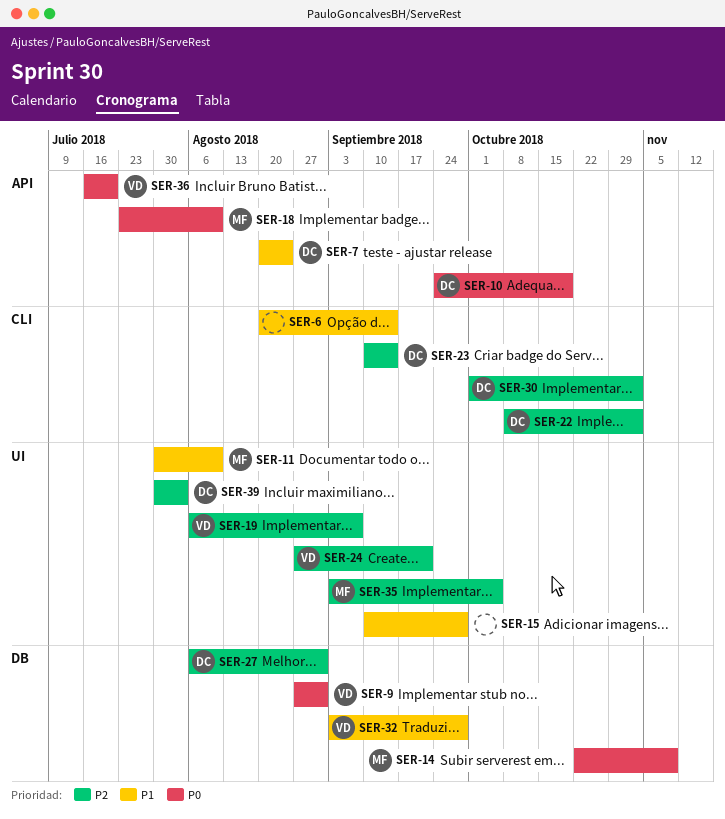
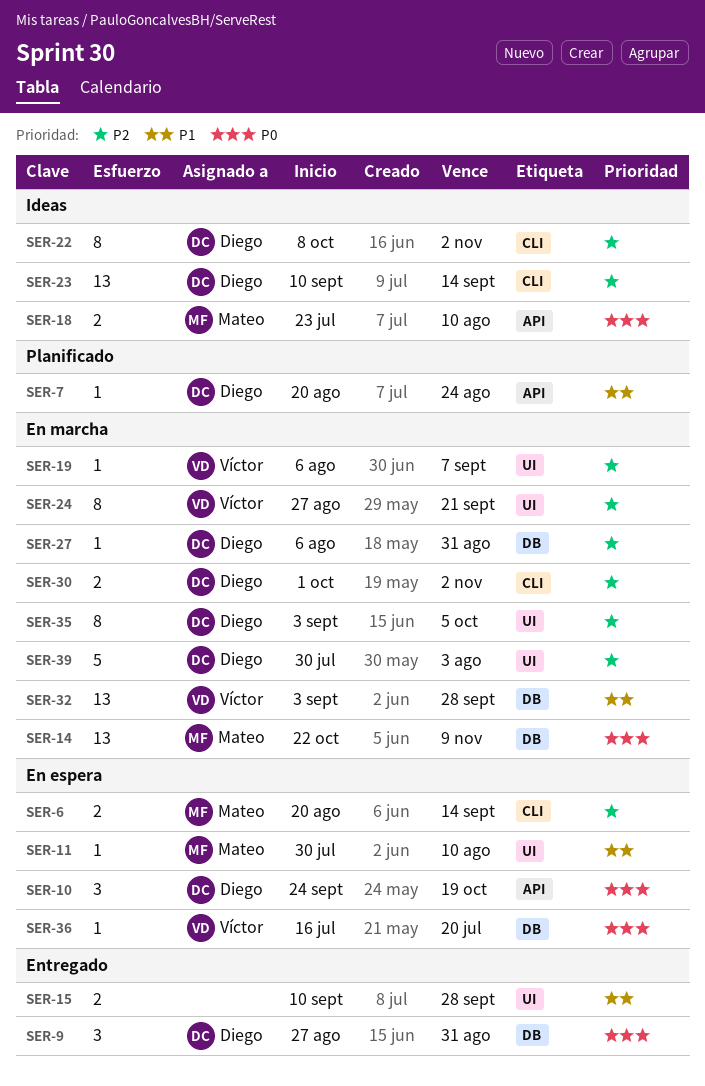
SER-6, owner: none -> Mateo
SER-6, priority: P1 -> P2
SER-9, owner: Víctor -> Diego
SER-35, owner: Mateo -> Diego
SER-36, label: API -> DB

